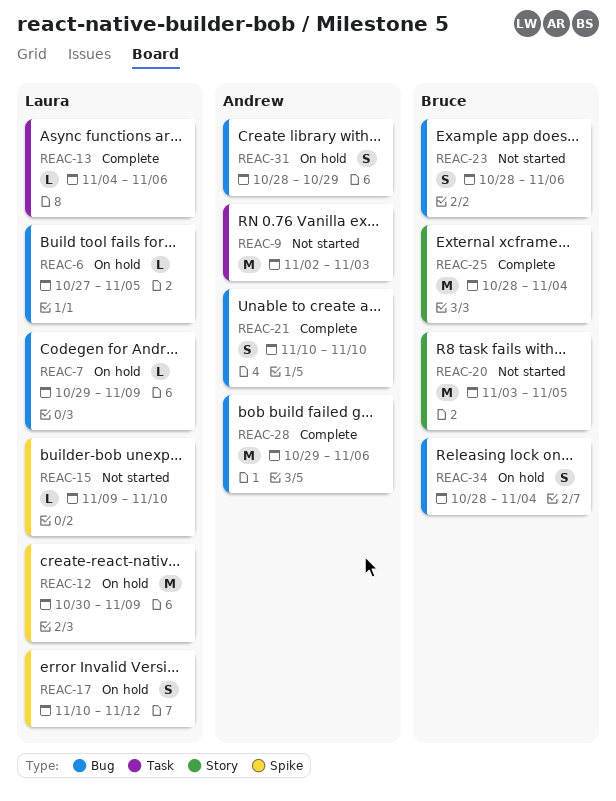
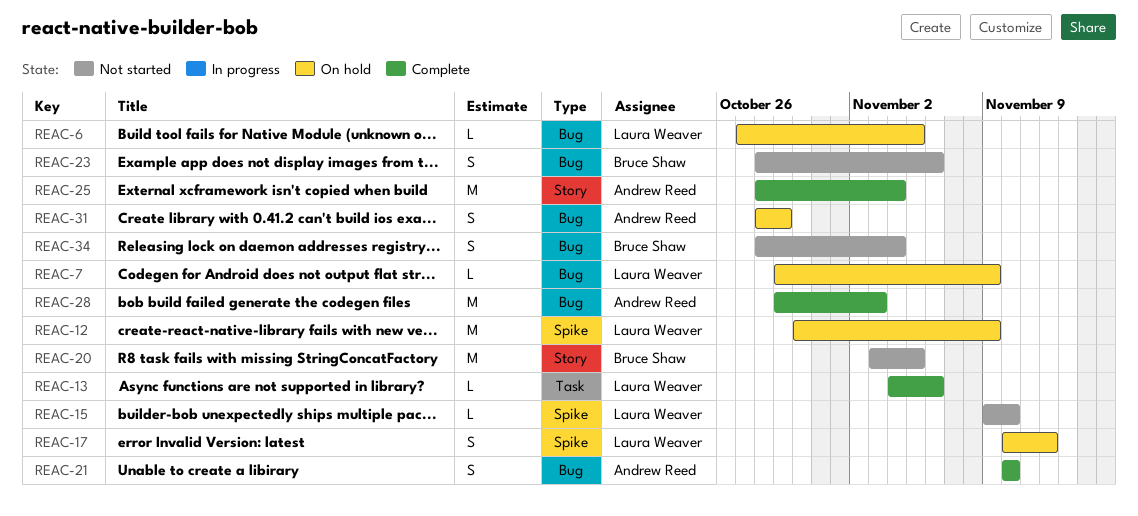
REAC-9: present -> none
REAC-25, owner: Bruce Shaw -> Andrew Reed
REAC-28, due: Nov 6 -> Nov 3
REAC-34, status: On hold -> Not started

